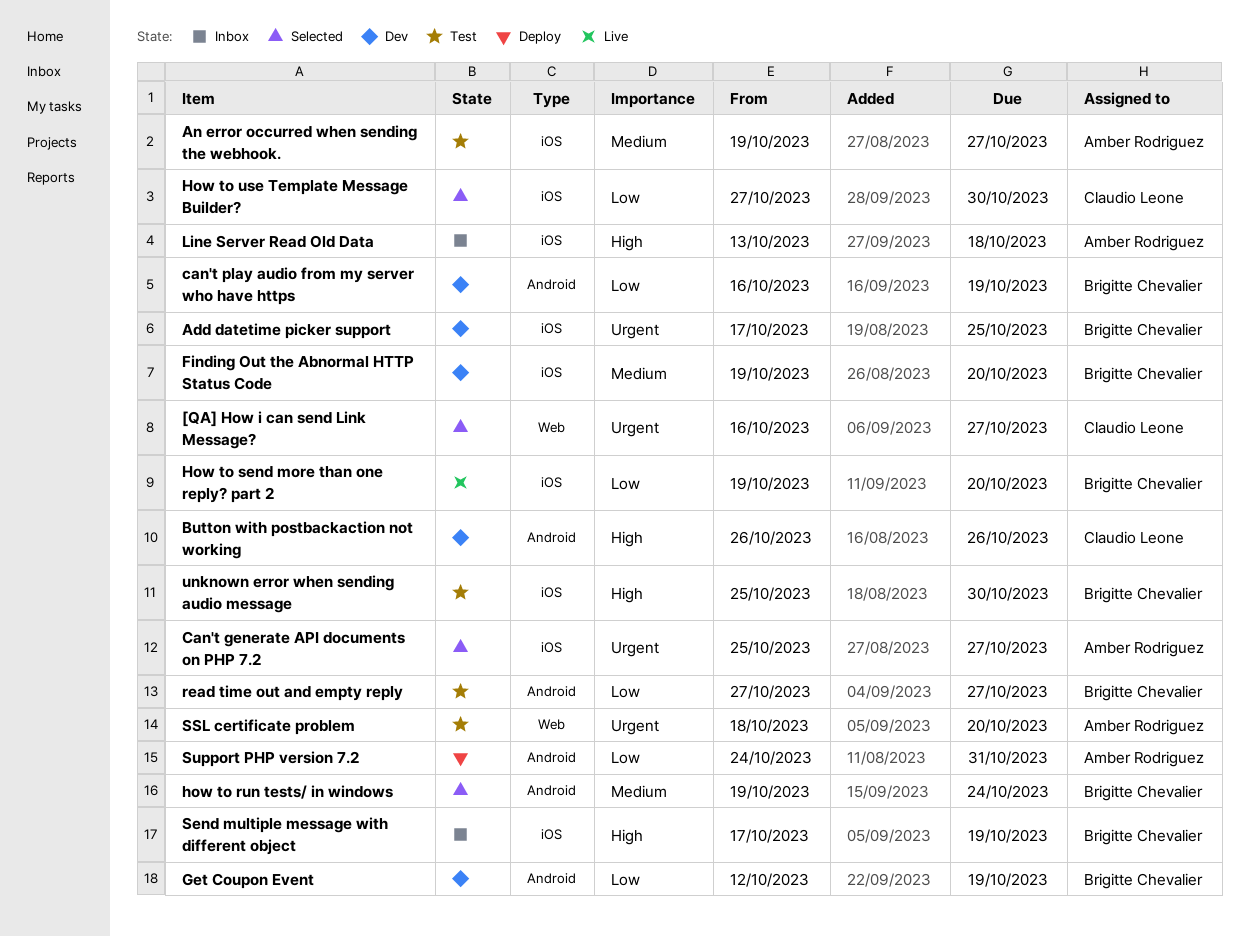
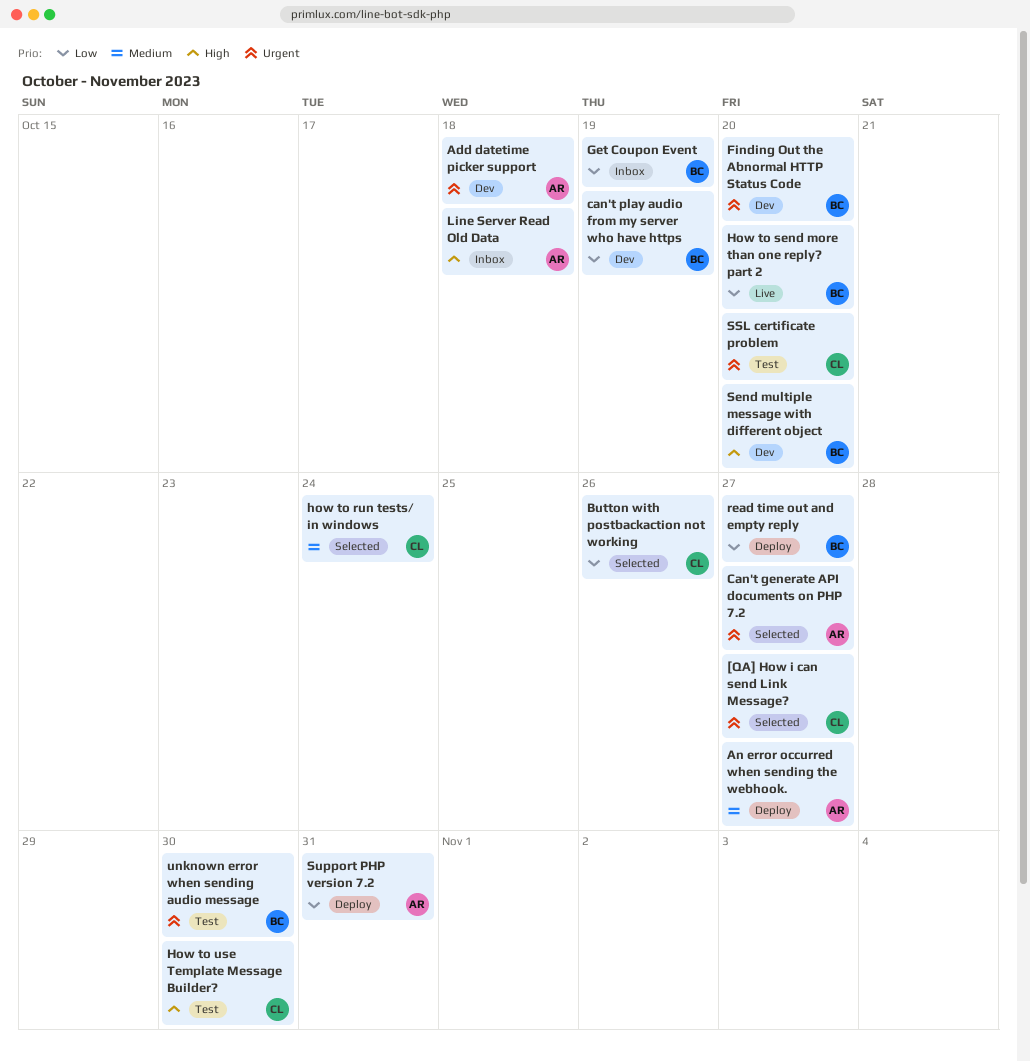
Add datetime picker support, owner: Brigitte Chevalier -> Amber Rodriguez
Add datetime picker support, due: Oct 25 -> Oct 18
An error occurred when sending the webhook., status: Test -> Deploy
Button with postbackaction not working, status: Dev -> Selected
Button with postbackaction not working, priority: High -> Low
Finding Out the Abnormal HTTP Status Code, priority: Medium -> Urgent
Get Coupon Event, status: Dev -> Inbox
how to run tests/ in windows, owner: Brigitte Chevalier -> Claudio Leone
How to use Template Message Builder?, status: Selected -> Test
How to use Template Message Builder?, priority: Low -> High
read time out and empty reply, status: Test -> Deploy
Send multiple message with different object, status: Inbox -> Dev
Send multiple message with different object, due: Oct 19 -> Oct 20
SSL certificate problem, owner: Amber Rodriguez -> Claudio Leone
unknown error when sending audio message, priority: High -> Urgent

